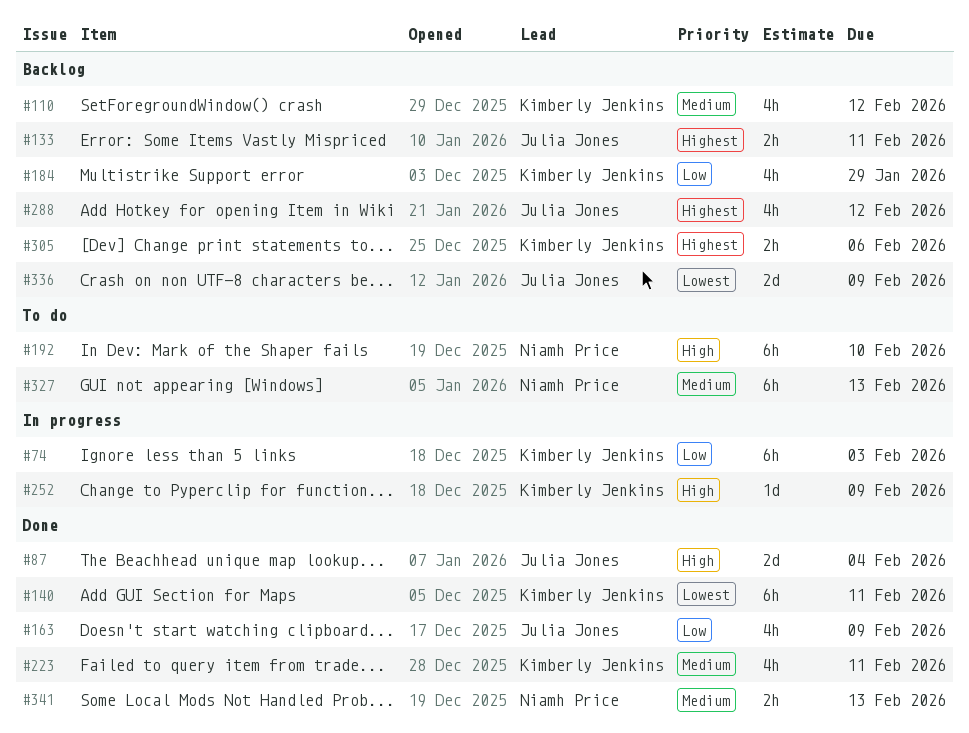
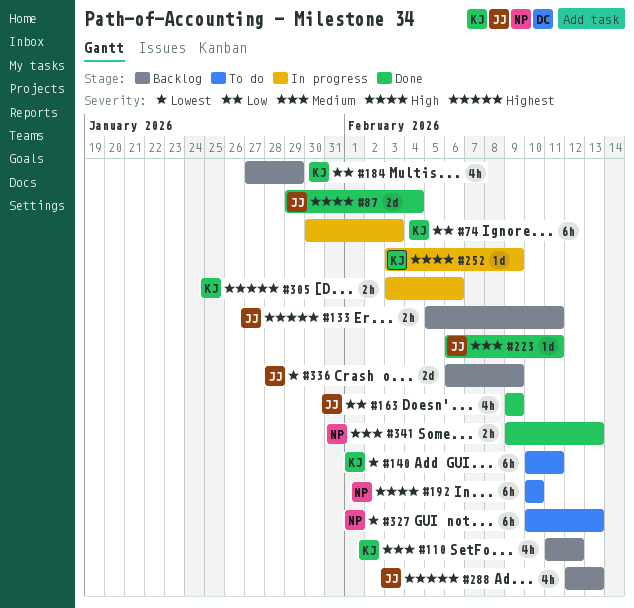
#140, status: Done -> To do
#223, owner: Kimberly Jenkins -> Julia Jones
#223, estimate: 4h -> 1d
#288, due: Feb 12 -> Feb 13
#305, status: Backlog -> In progress
#327, priority: Medium -> Lowest

